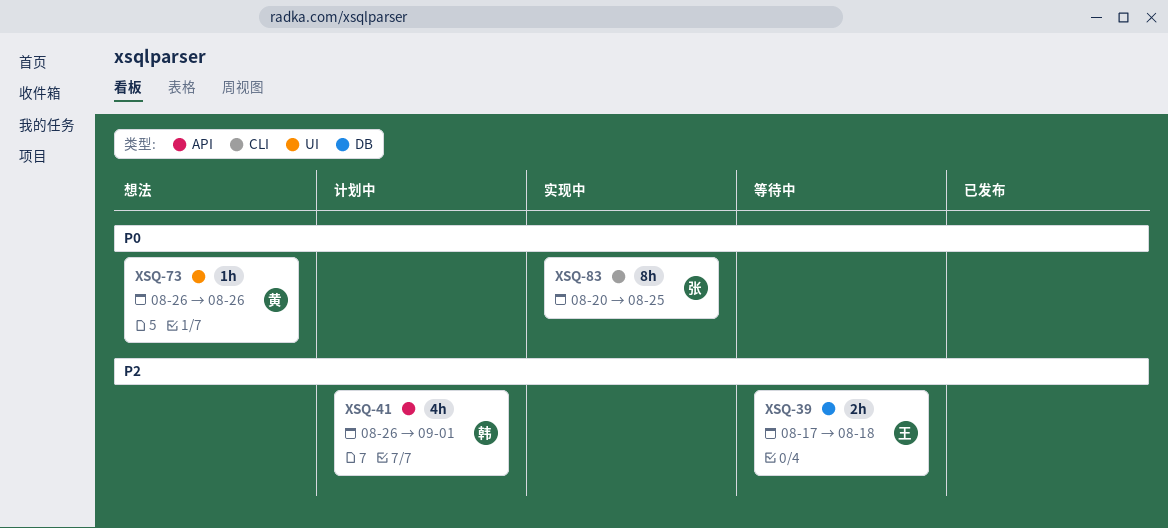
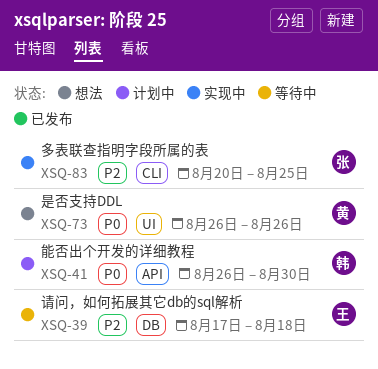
XSQ-41, priority: P2 -> P0
XSQ-41, due: Sep 1 -> Aug 30
XSQ-83, priority: P0 -> P2

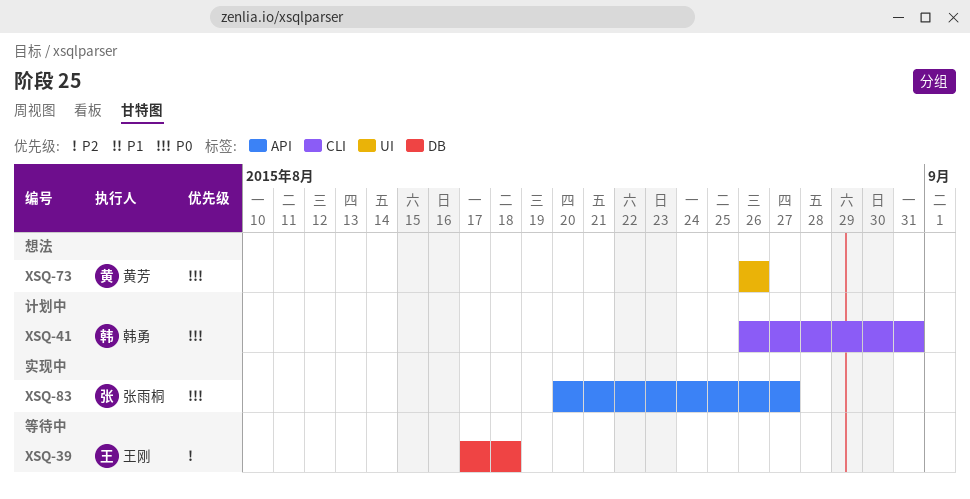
XSQ-41, label: API -> CLI
XSQ-41, due: Aug 30 -> Aug 31
XSQ-83, priority: P2 -> P0
XSQ-83, label: CLI -> API
XSQ-83, due: Aug 25 -> Aug 27

